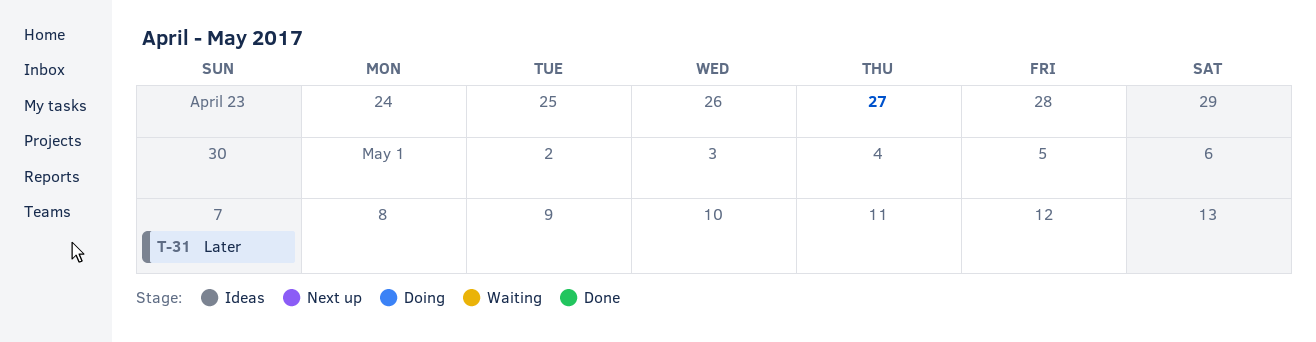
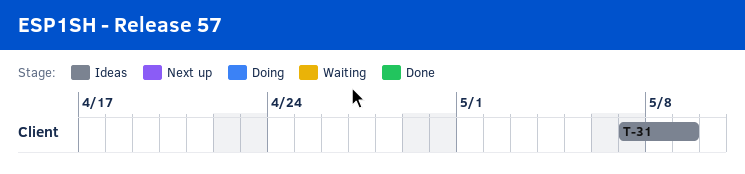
T-31, due: May 7 -> May 9

